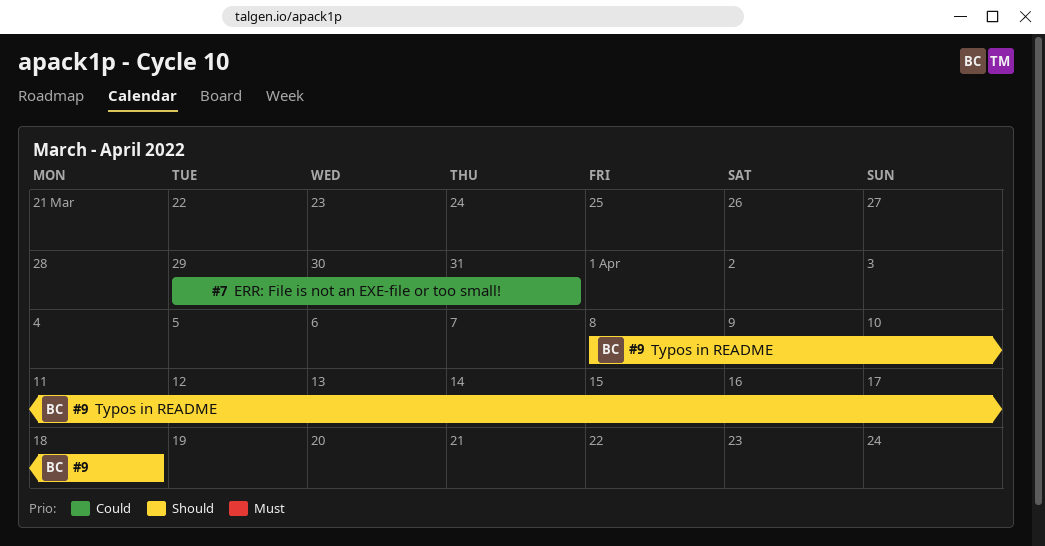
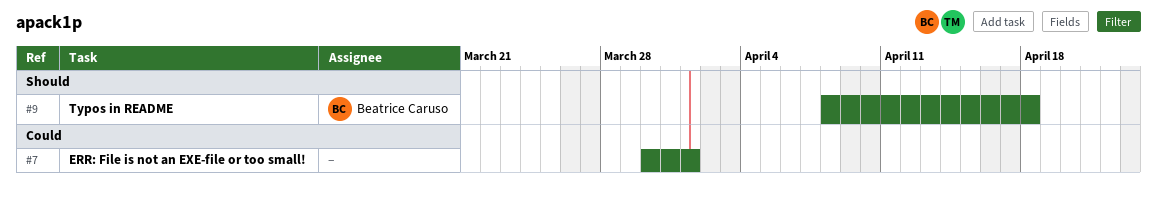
#7, start: Mar 29 -> Mar 30
#7, due: Mar 31 -> Apr 1

